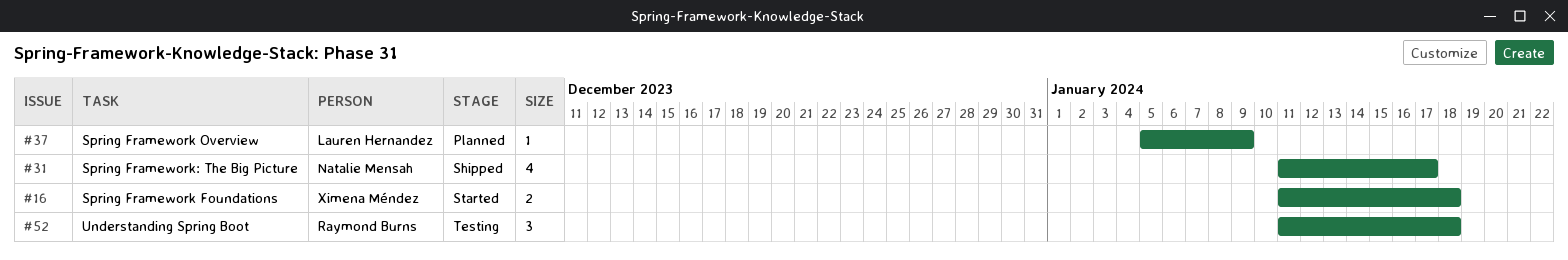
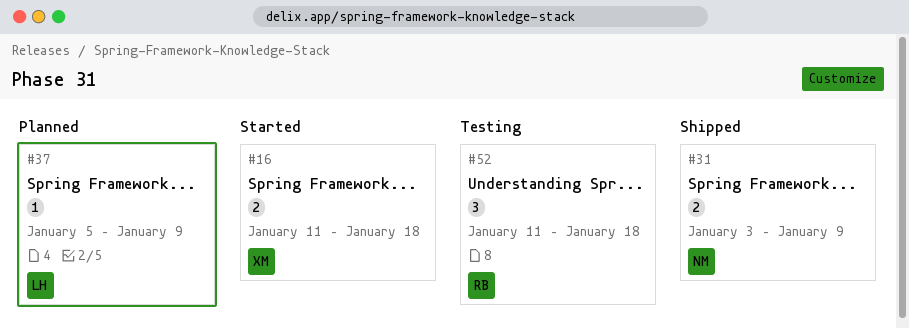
#31, estimate: 4 -> 2
#31, start: Jan 11 -> Jan 3
#31, due: Jan 17 -> Jan 9

